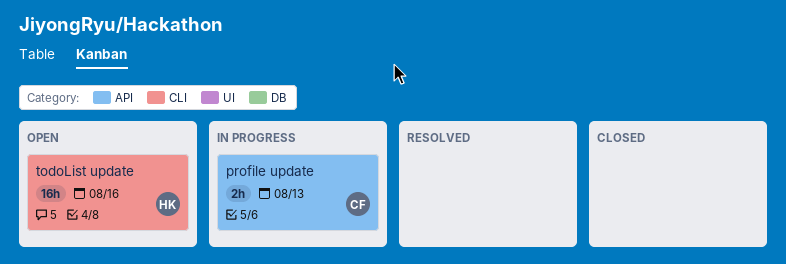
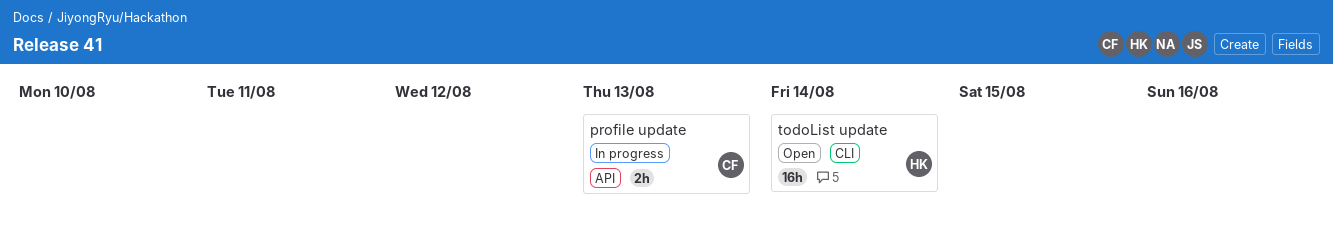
todoList update, due: Aug 16 -> Aug 14

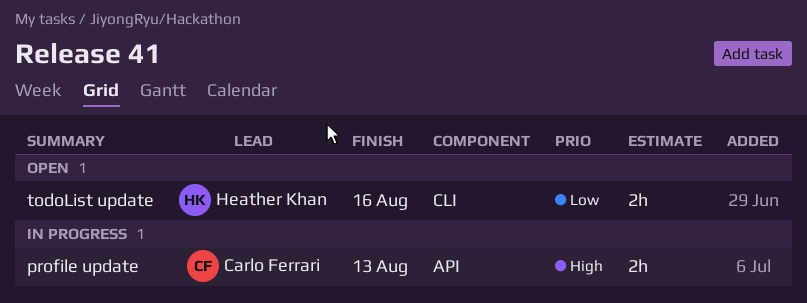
todoList update, estimate: 16h -> 2h
todoList update, due: Aug 14 -> Aug 16

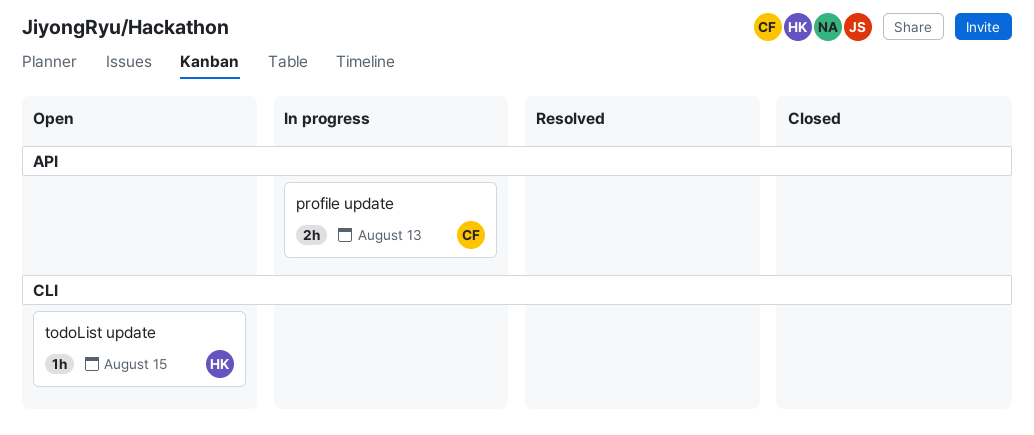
todoList update, estimate: 2h -> 1h
todoList update, due: Aug 16 -> Aug 15

